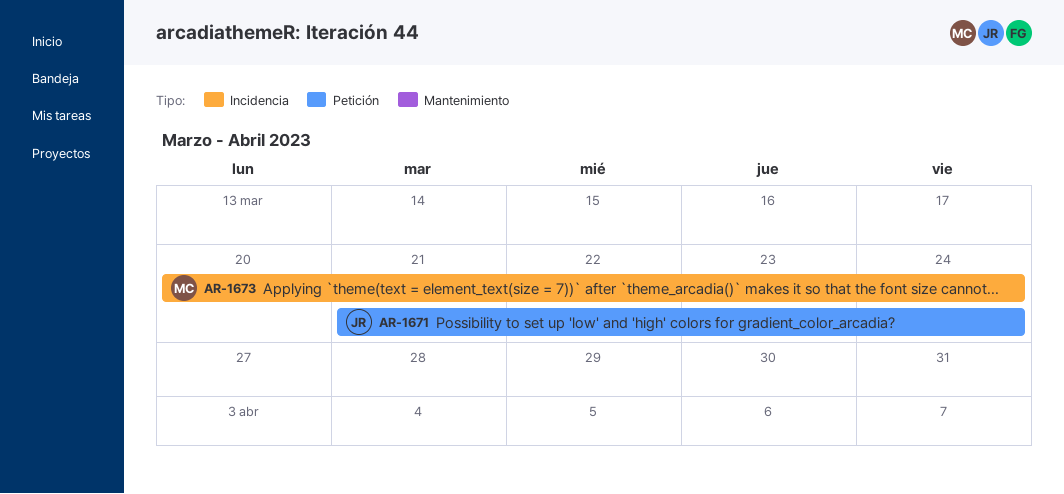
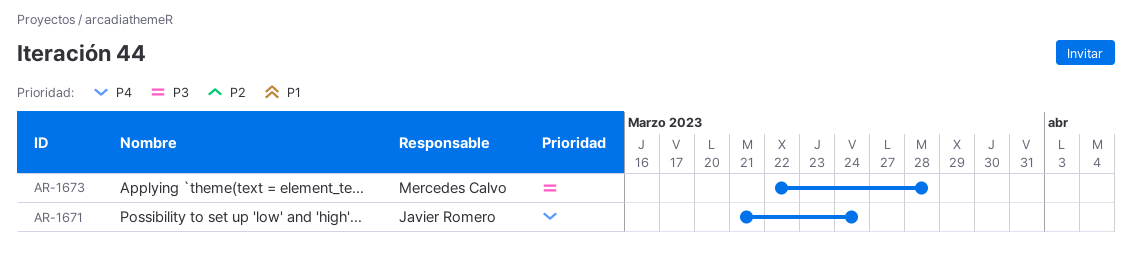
AR-1673, start: Mar 20 -> Mar 22
AR-1673, due: Mar 24 -> Mar 28

